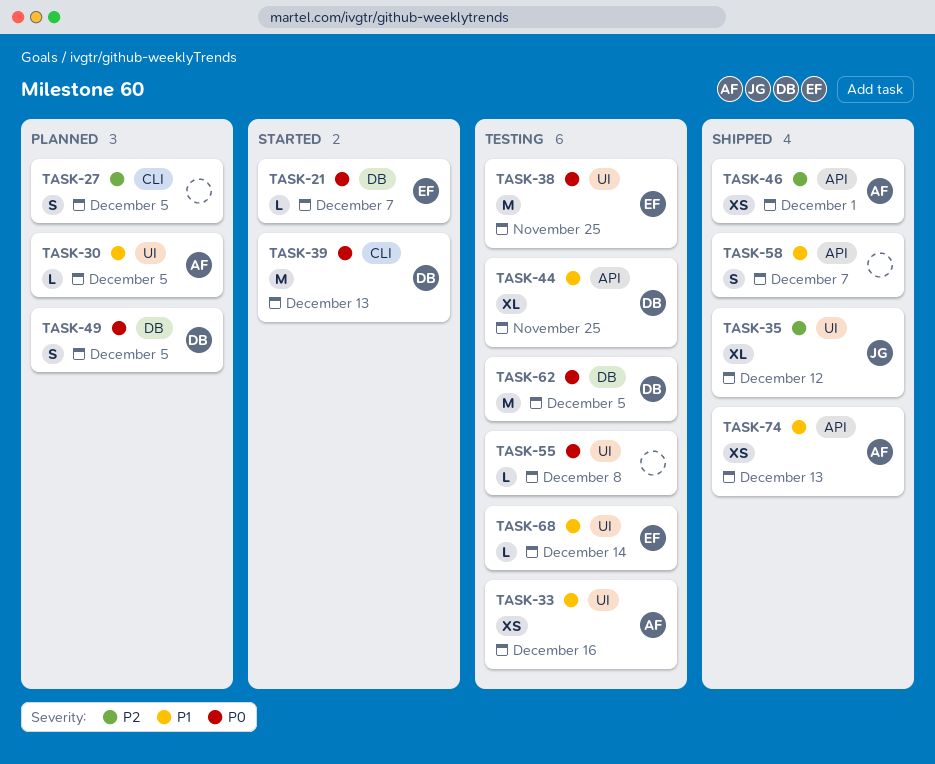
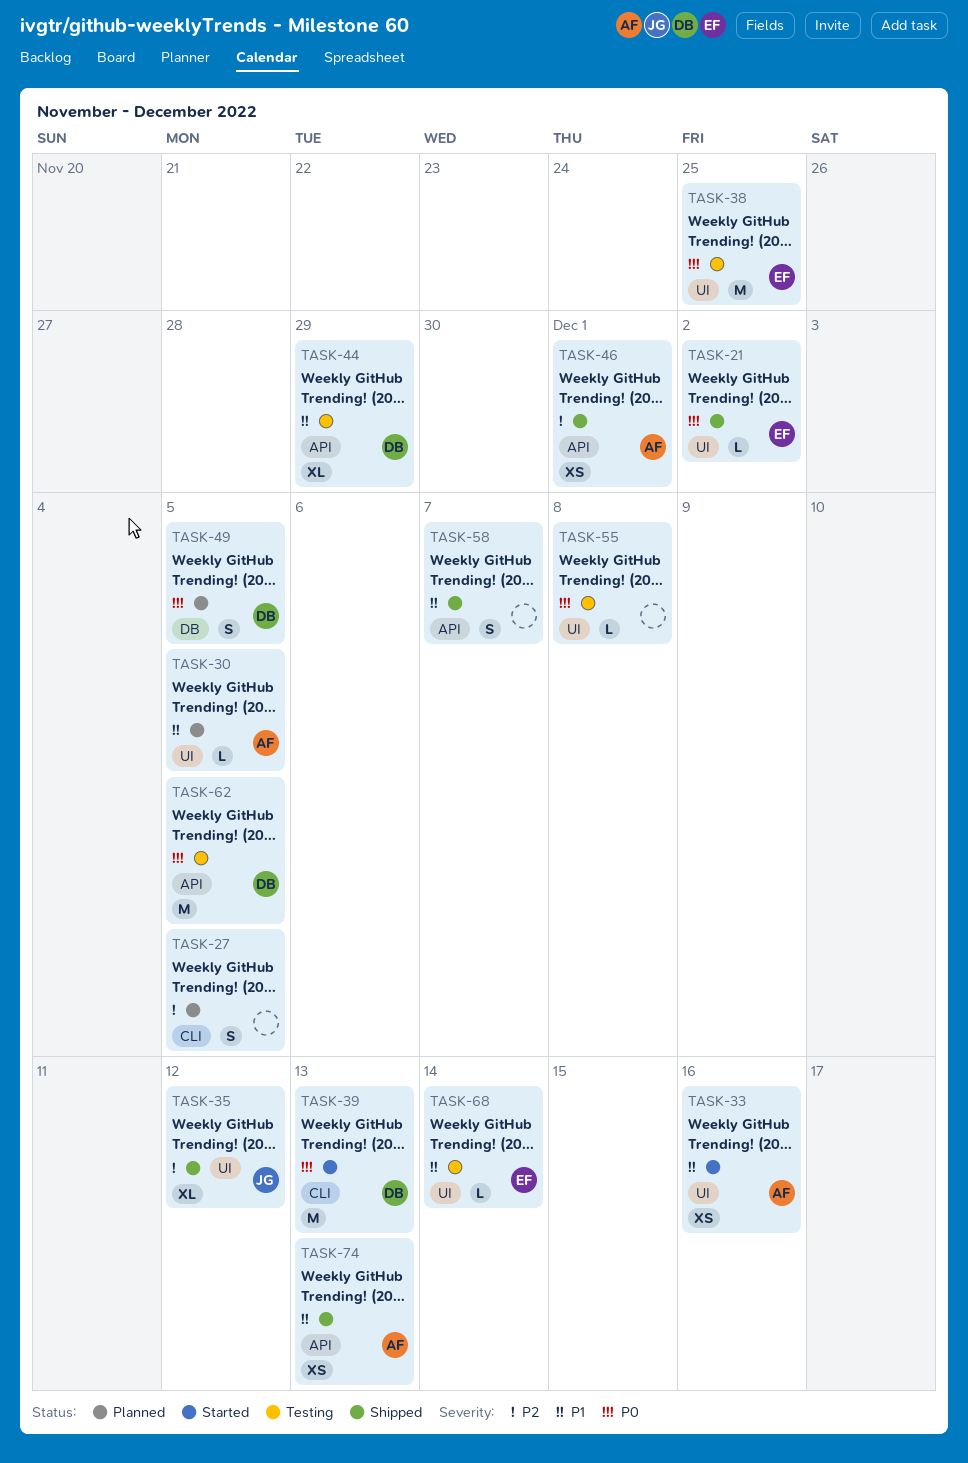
TASK-21, status: Started -> Shipped
TASK-21, label: DB -> UI
TASK-21, due: Dec 7 -> Dec 2
TASK-33, status: Testing -> Started
TASK-44, due: Nov 25 -> Nov 29
TASK-62, label: DB -> API

